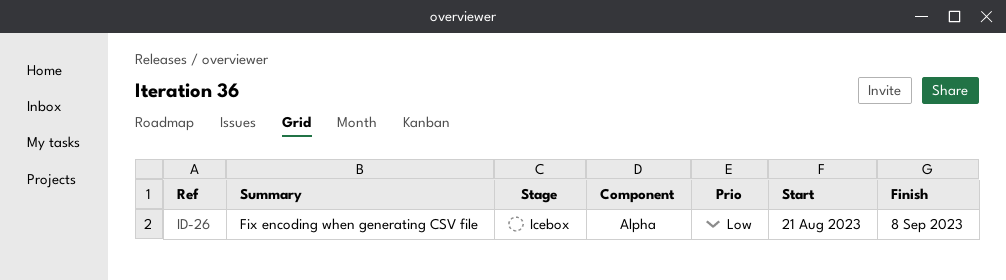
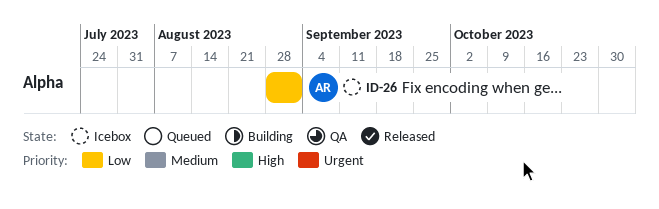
ID-26, start: Aug 21 -> Aug 28
ID-26, due: Sep 8 -> Sep 1

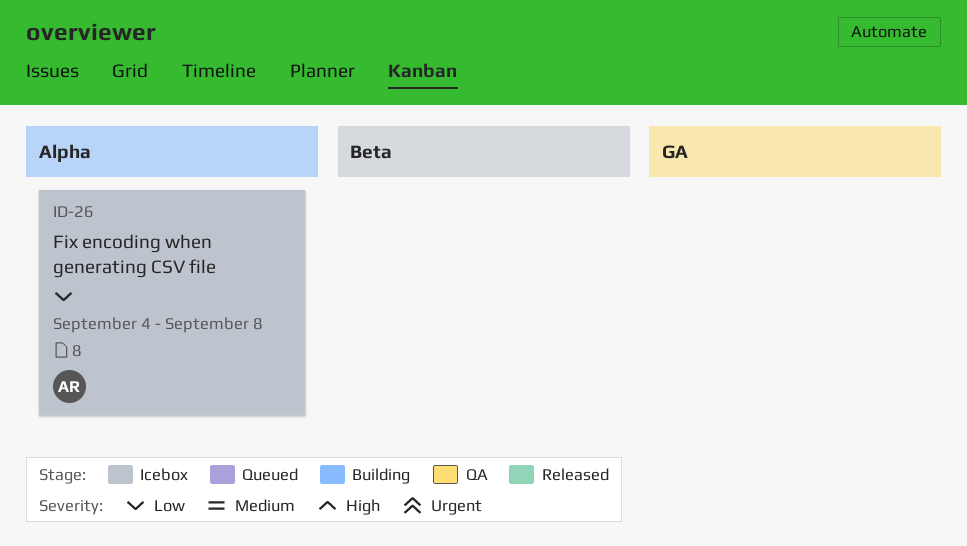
ID-26, start: Aug 28 -> Sep 4
ID-26, due: Sep 1 -> Sep 8

